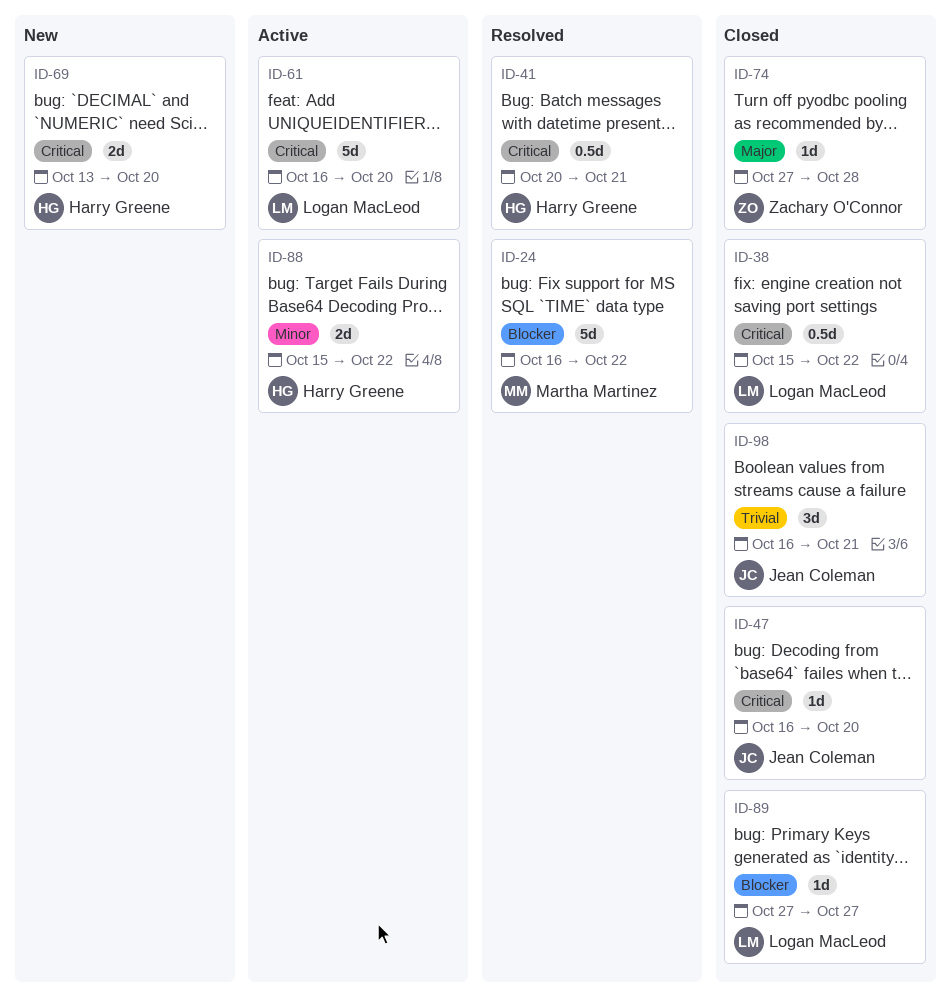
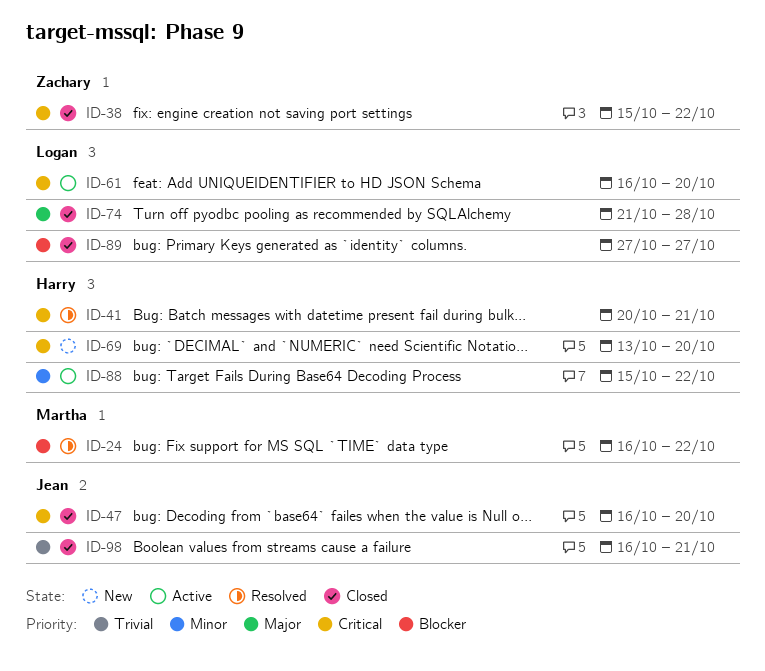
ID-38, owner: Logan MacLeod -> Zachary O'Connor
ID-74, owner: Zachary O'Connor -> Logan MacLeod
ID-74, start: Oct 27 -> Oct 21

